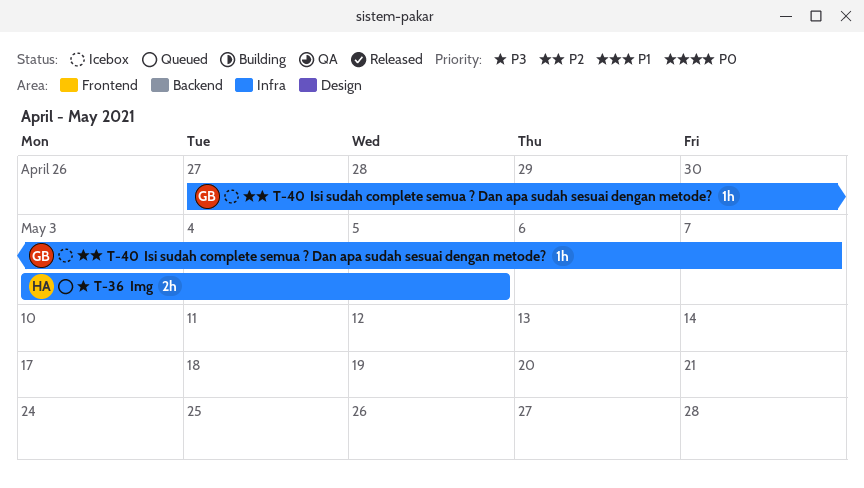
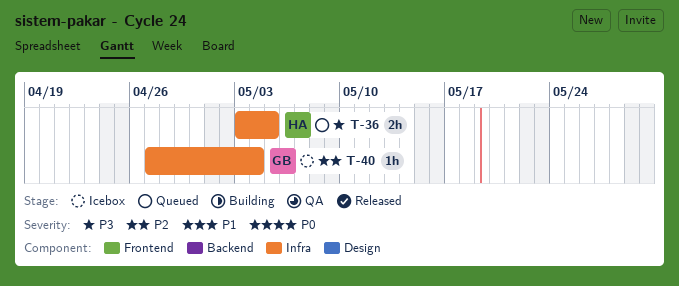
T-40, due: May 7 -> May 4

